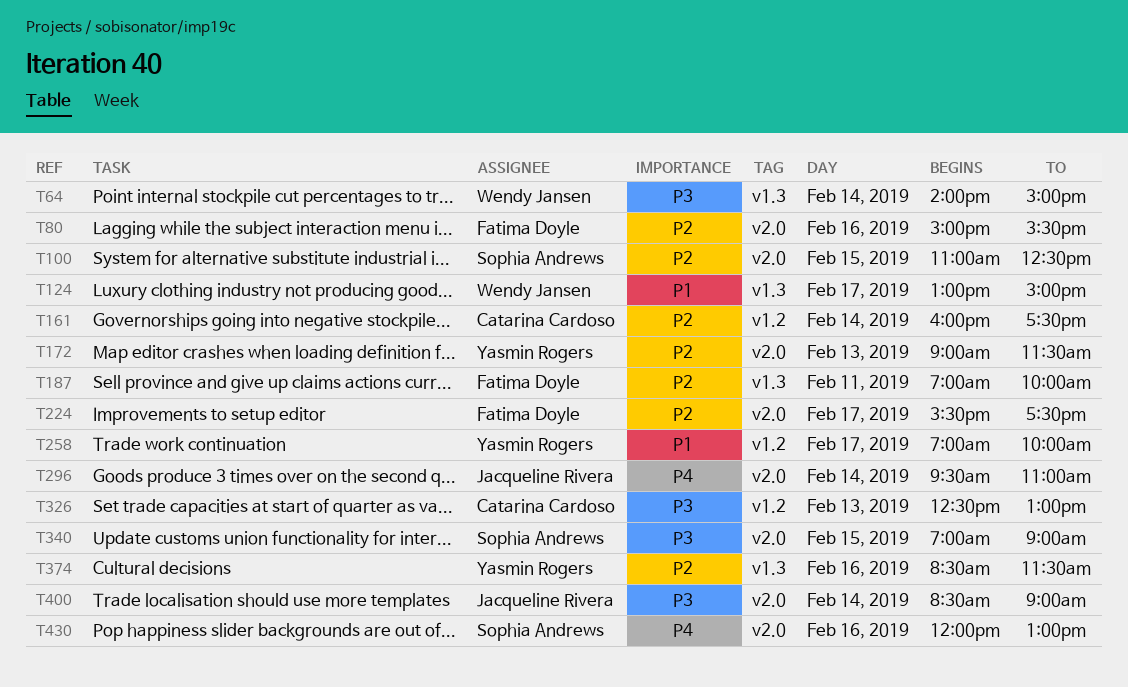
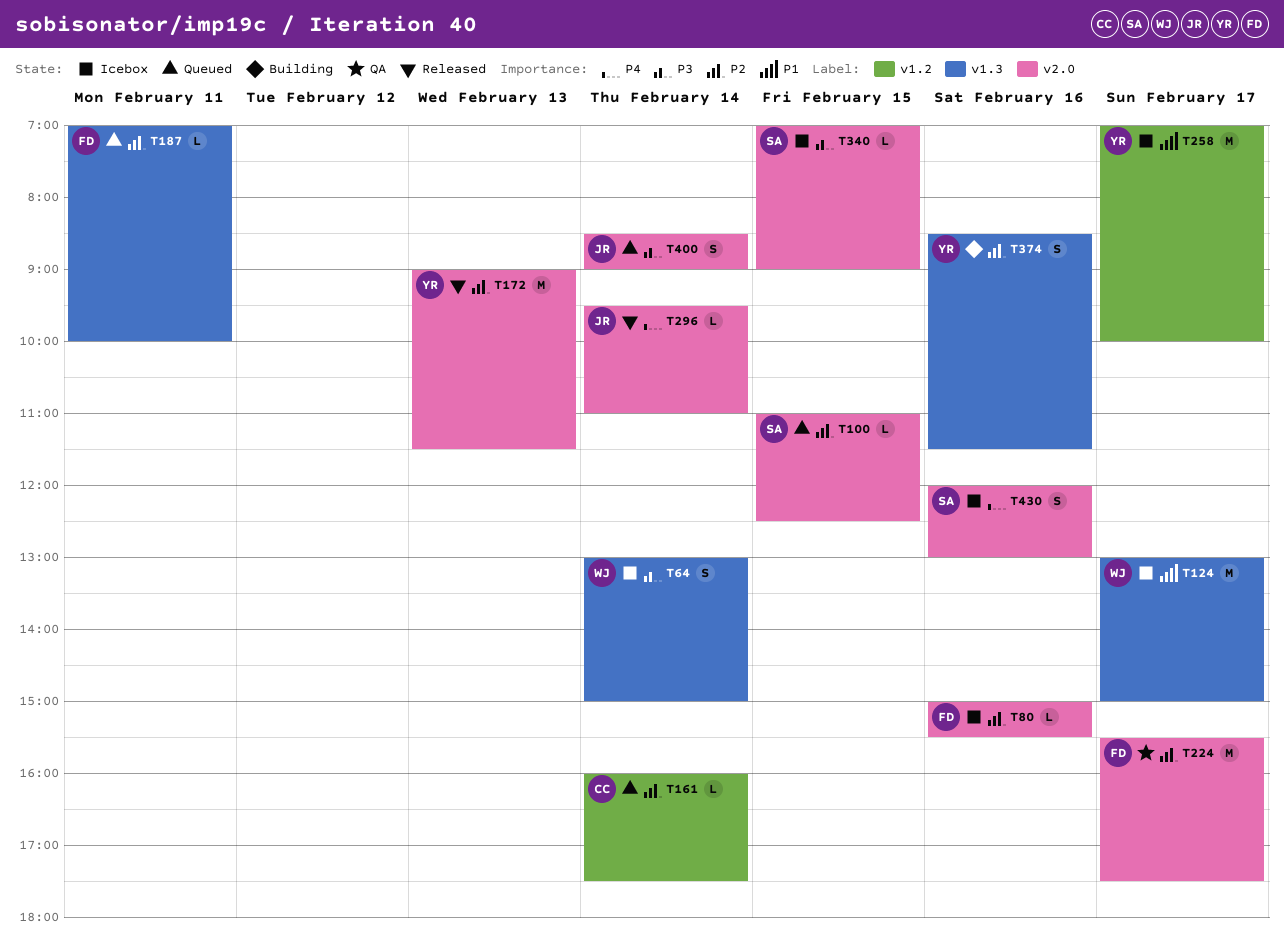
T64, begins: 14:00 -> 13:00
T326: present -> none

